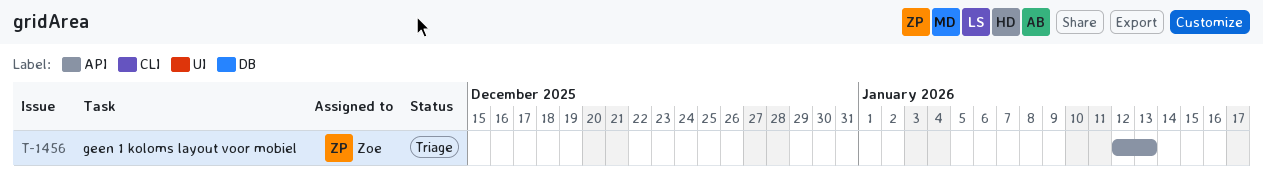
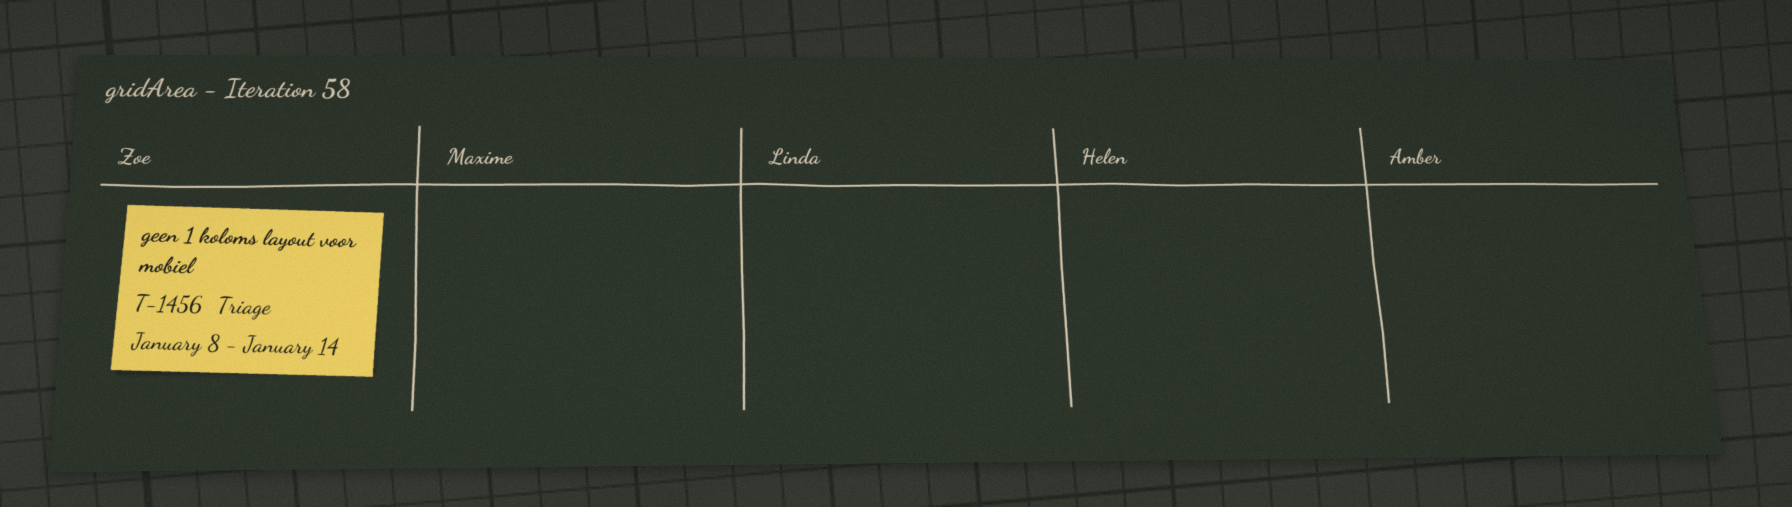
T-1456, start: Jan 12 -> Jan 8
T-1456, due: Jan 13 -> Jan 14

